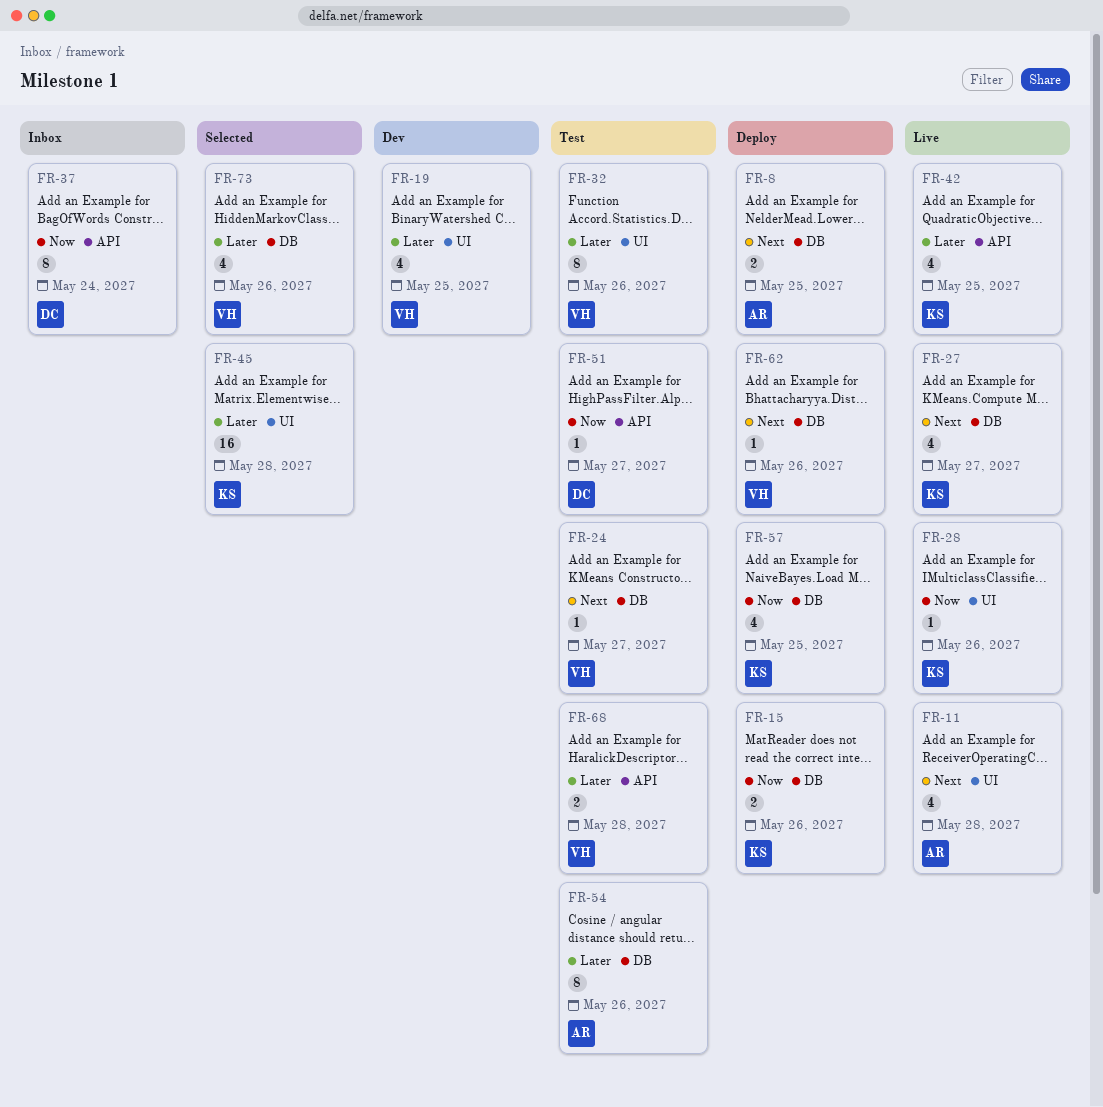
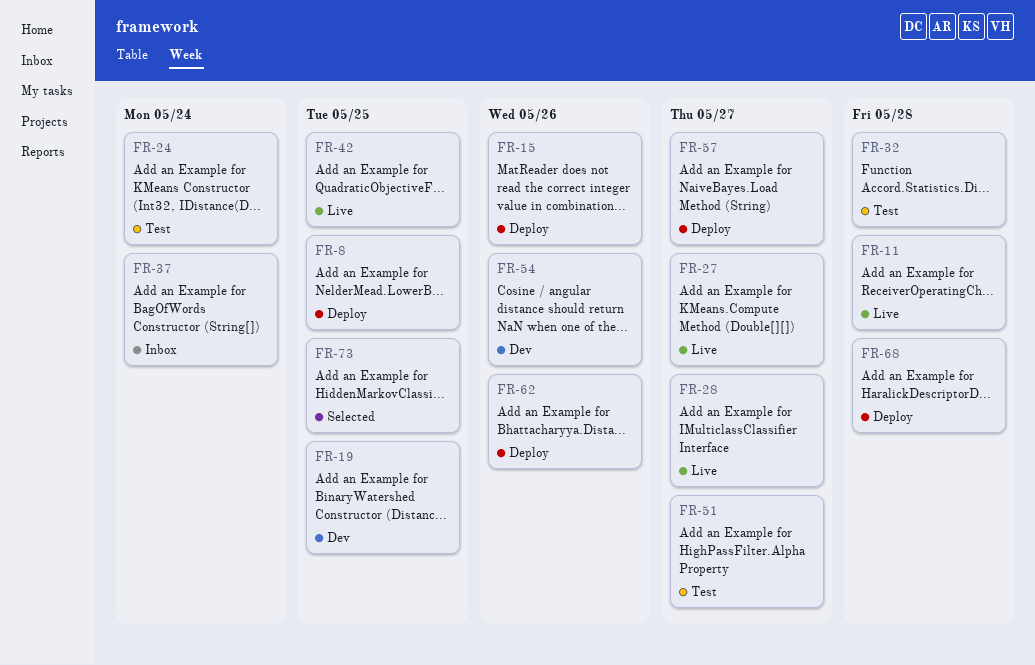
FR-24, due: May 27 -> May 24
FR-28, due: May 26 -> May 27
FR-32, due: May 26 -> May 28
FR-45: present -> none
FR-54, status: Test -> Dev
FR-57, due: May 25 -> May 27
FR-68, status: Test -> Deploy
FR-73, due: May 26 -> May 25

